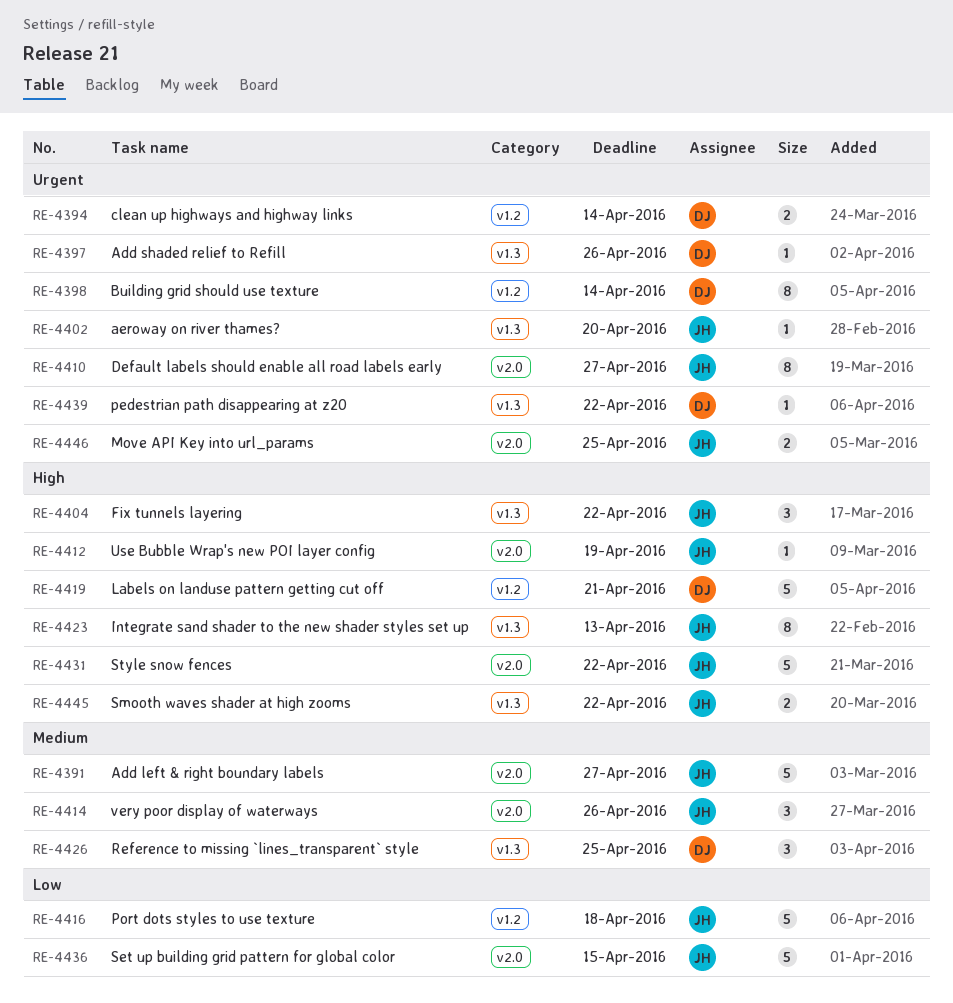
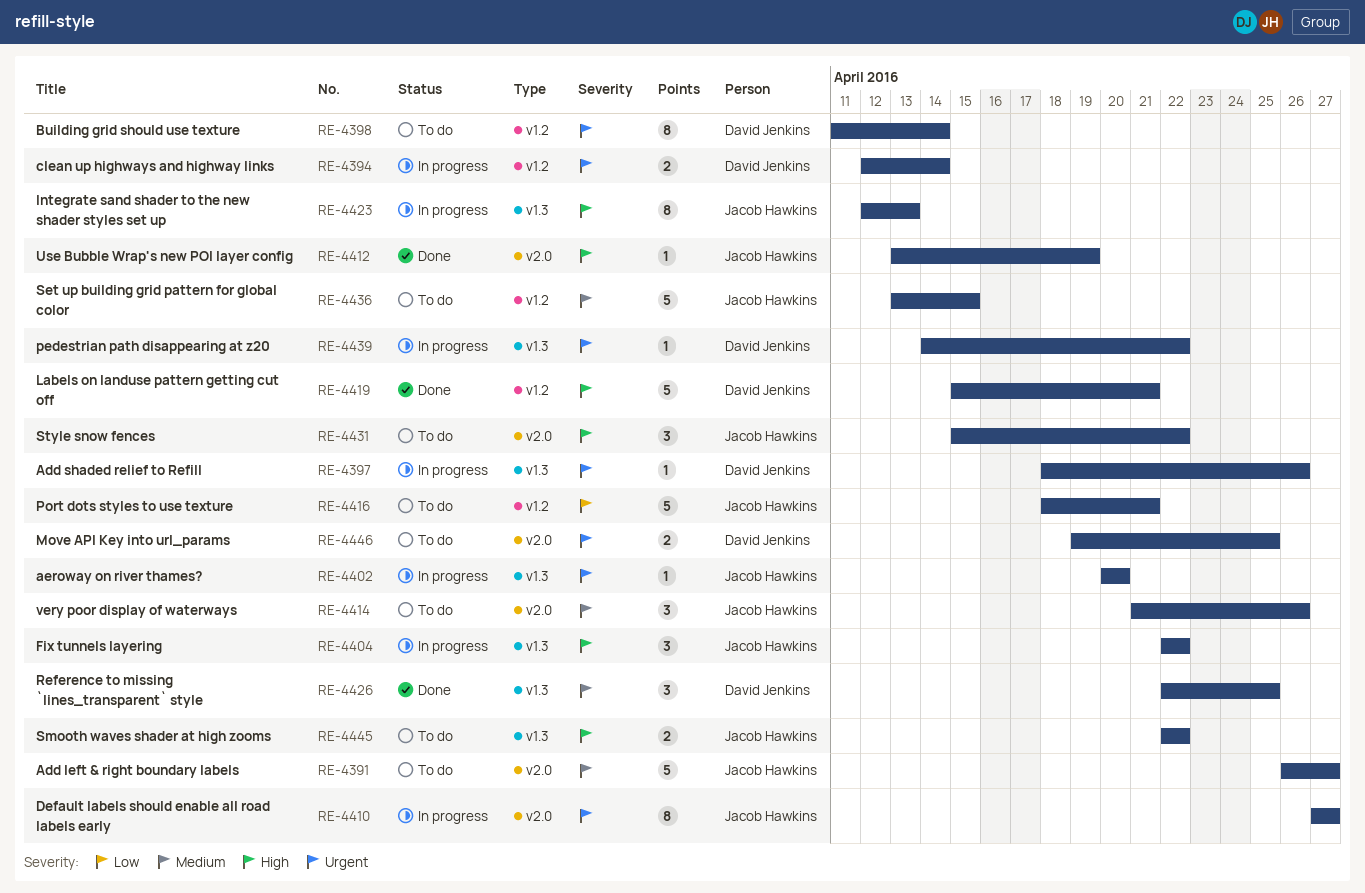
RE-4416, due: Apr 18 -> Apr 21
RE-4431, estimate: 5 -> 3
RE-4436, priority: Low -> Medium
RE-4436, label: v2.0 -> v1.2
RE-4446, owner: Jacob Hawkins -> David Jenkins

